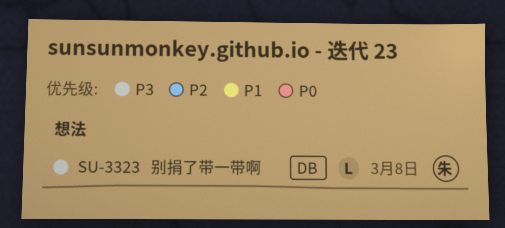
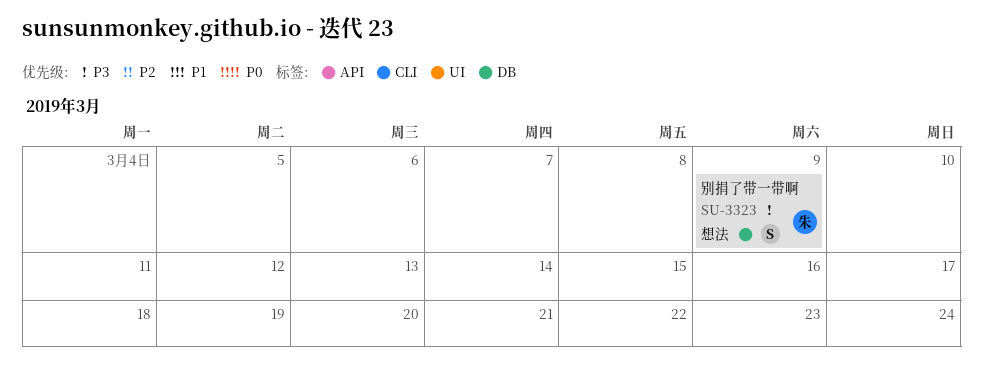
SU-3323, estimate: L -> S
SU-3323, due: Mar 8 -> Mar 9

